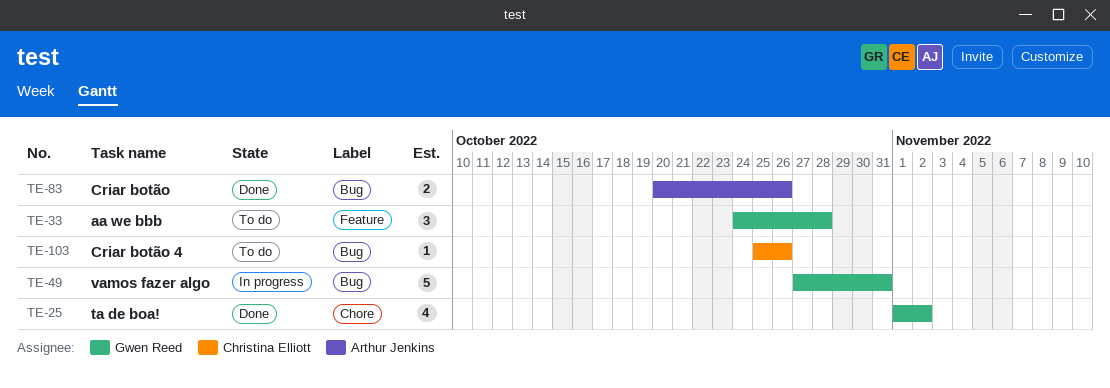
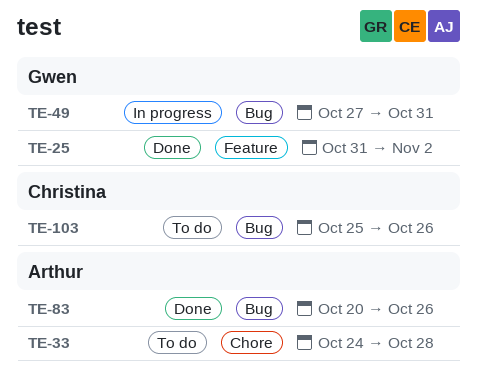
TE-25, label: Chore -> Feature
TE-25, start: Nov 1 -> Oct 31
TE-33, owner: Gwen Reed -> Arthur Jenkins
TE-33, label: Feature -> Chore

